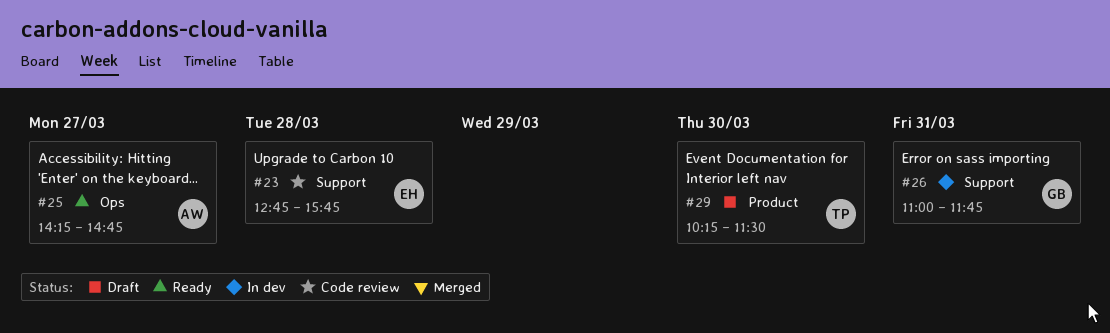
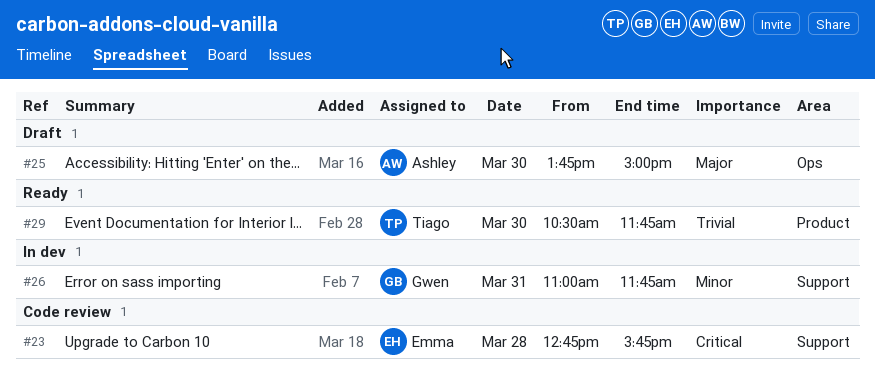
#25, status: Ready -> Draft
#25, day: Mar 27 -> Mar 30
#25, begins: 14:15 -> 13:45
#25, ends: 14:45 -> 15:00
#29, status: Draft -> Ready
#29, begins: 10:15 -> 10:30
#29, ends: 11:30 -> 11:45

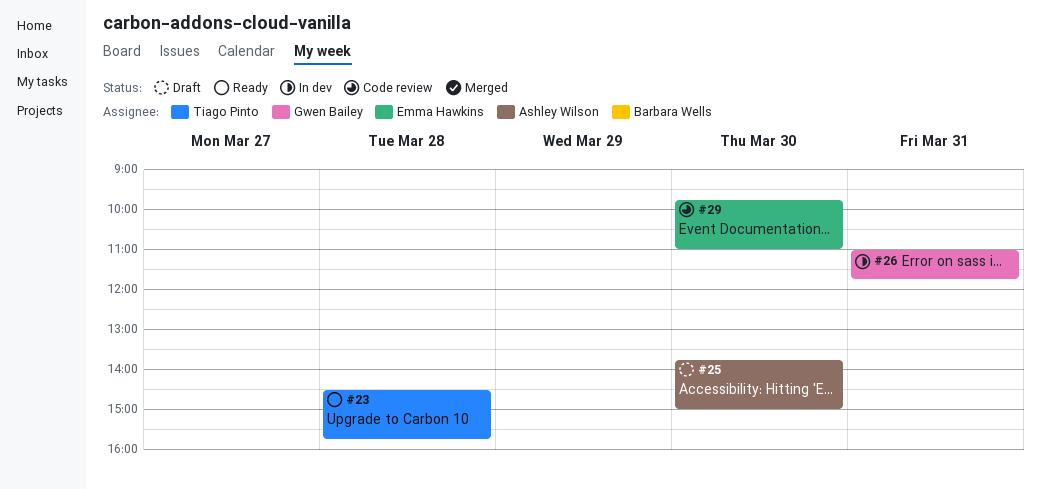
#23, status: Code review -> Ready
#23, owner: Emma Hawkins -> Tiago Pinto
#23, begins: 12:45 -> 14:30
#29, status: Ready -> Code review
#29, owner: Tiago Pinto -> Emma Hawkins
#29, begins: 10:30 -> 09:45
#29, ends: 11:45 -> 11:00

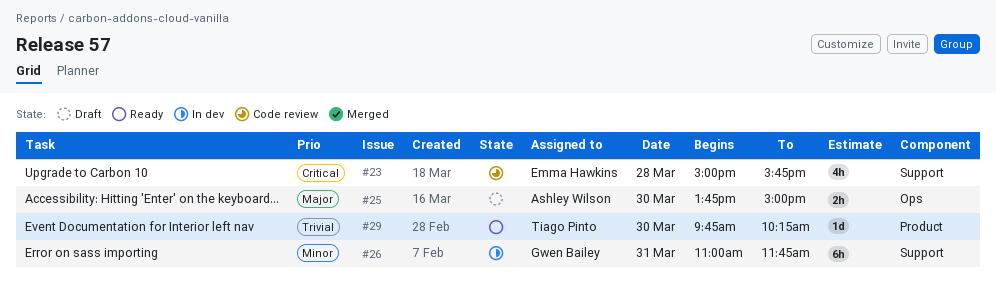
#23, status: Ready -> Code review
#23, owner: Tiago Pinto -> Emma Hawkins
#23, begins: 14:30 -> 15:00
#29, status: Code review -> Ready
#29, owner: Emma Hawkins -> Tiago Pinto
#29, ends: 11:00 -> 10:15

